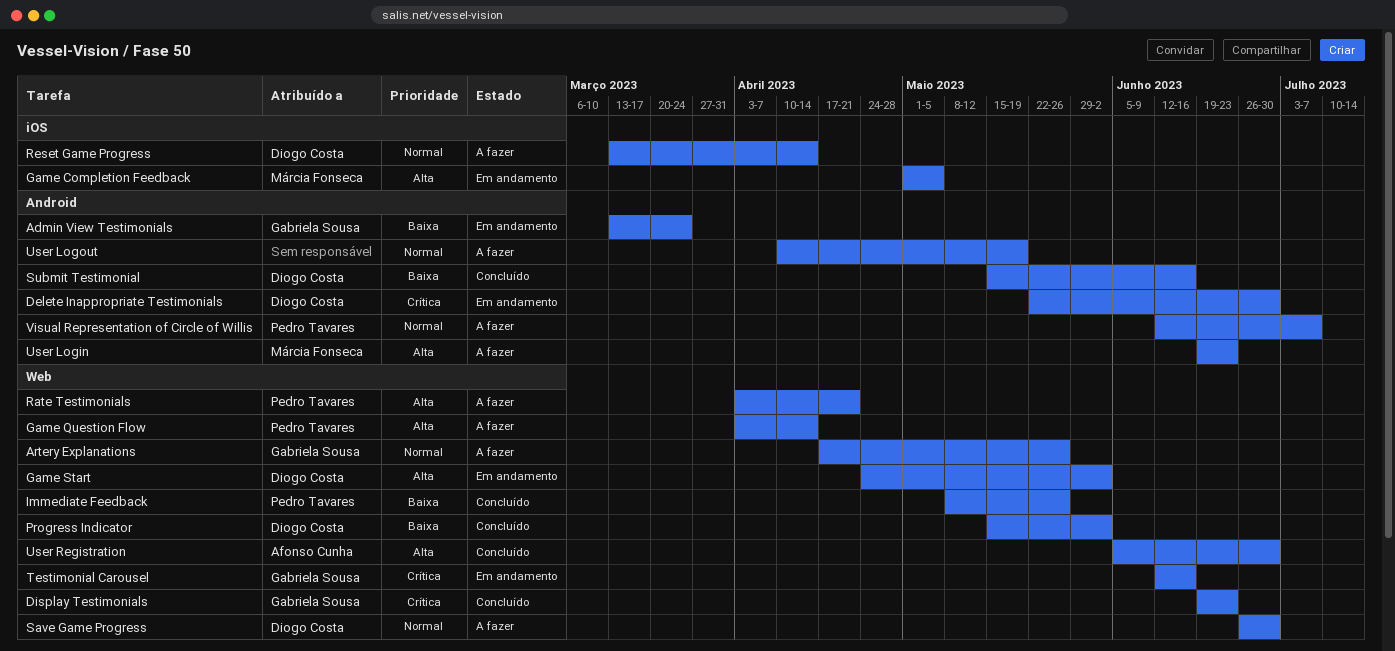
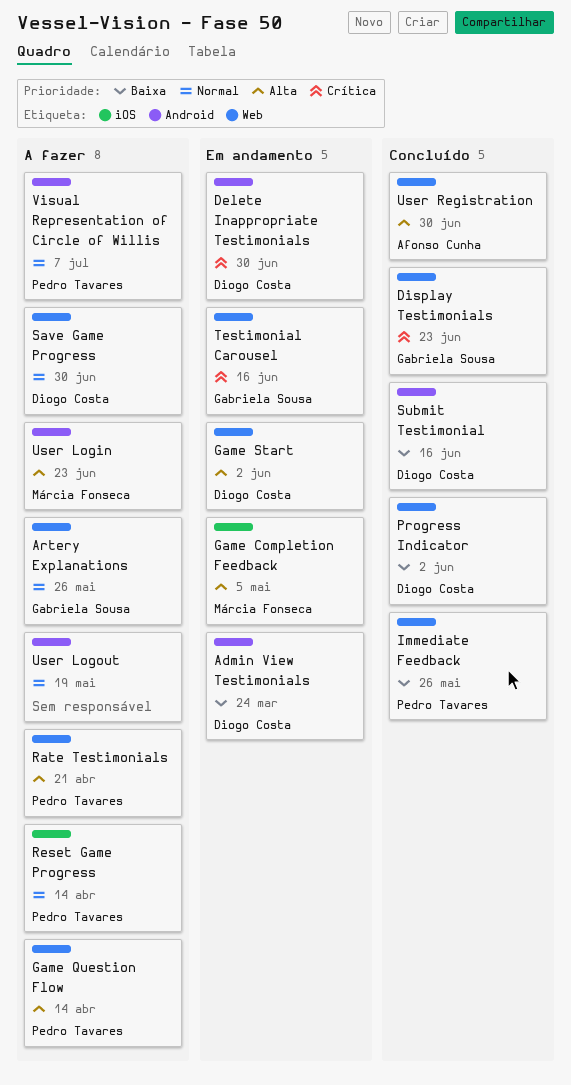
Admin View Testimonials, owner: Gabriela Sousa -> Diogo Costa
Reset Game Progress, owner: Diogo Costa -> Pedro Tavares

